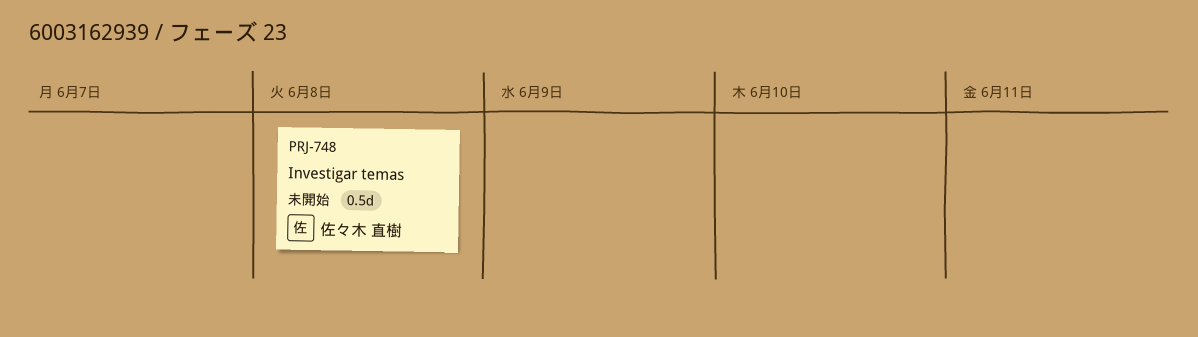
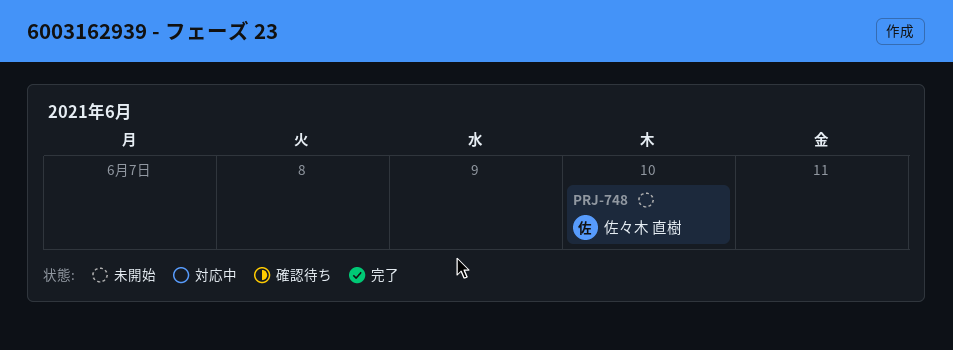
PRJ-748, due: Jun 8 -> Jun 10

